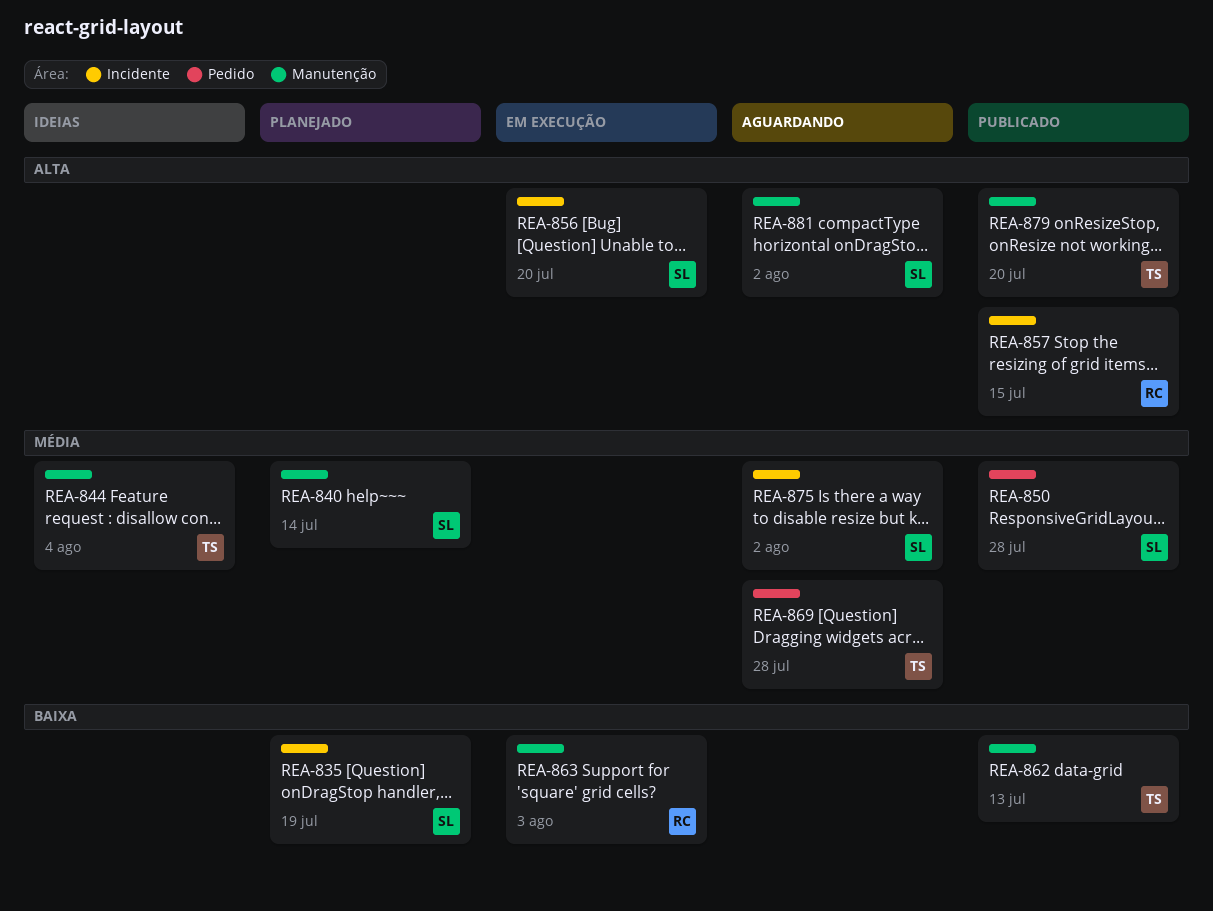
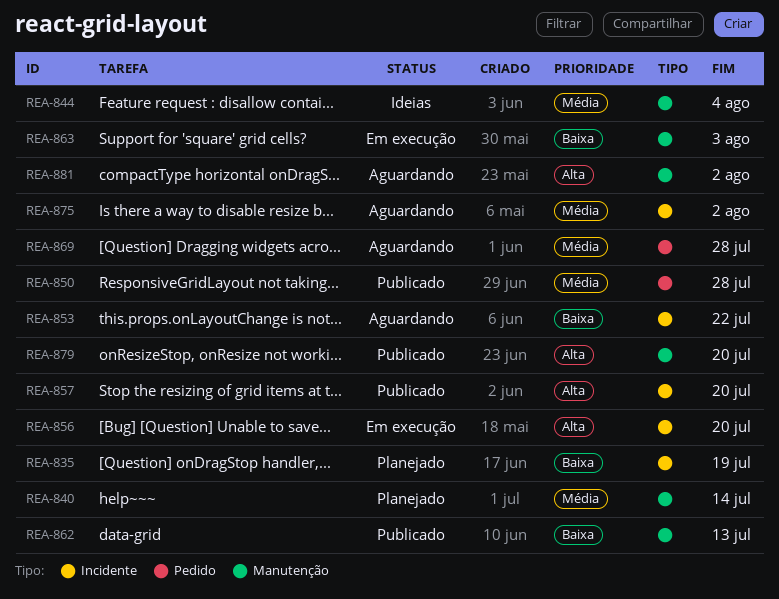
REA-853: none -> present
REA-857, due: Jul 15 -> Jul 20

